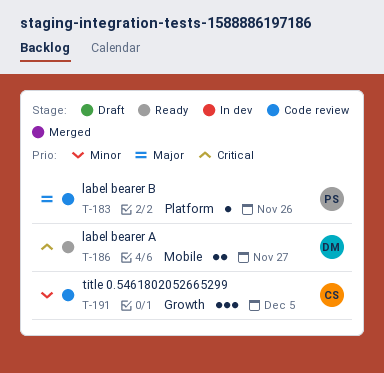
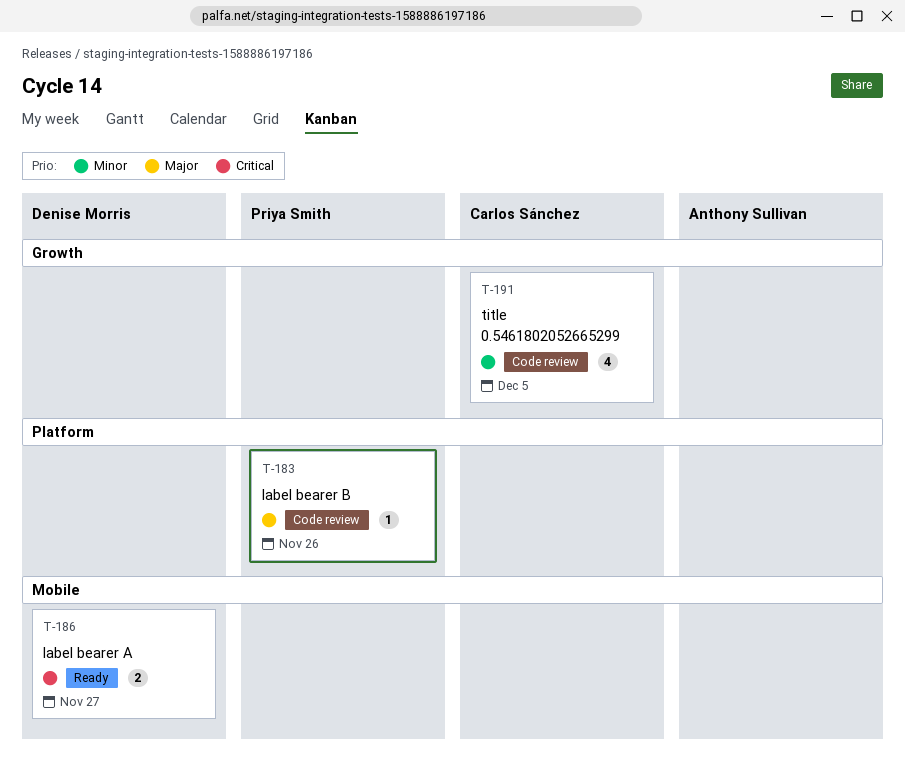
T-191, estimate: 3 -> 4

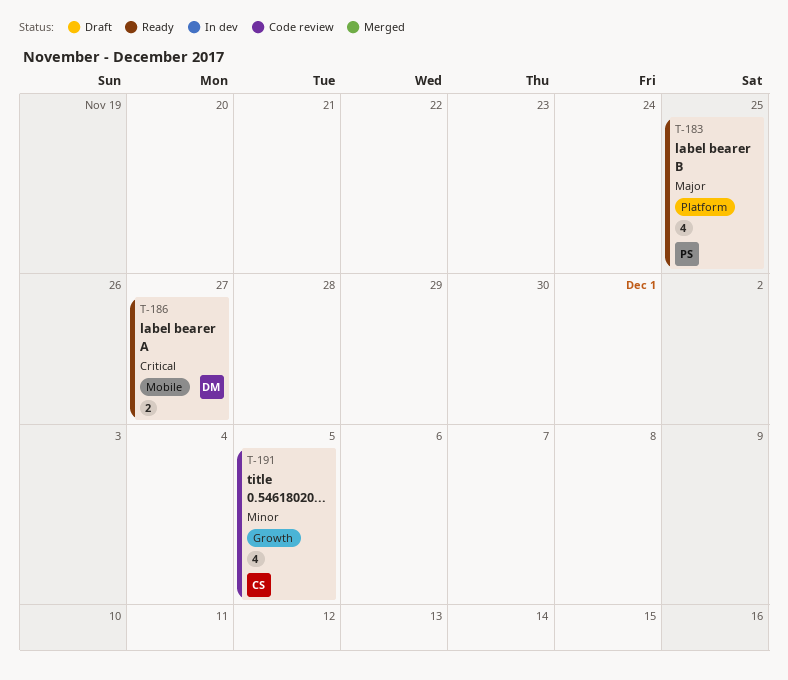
T-183, status: Code review -> Ready
T-183, estimate: 1 -> 4
T-183, due: Nov 26 -> Nov 25

